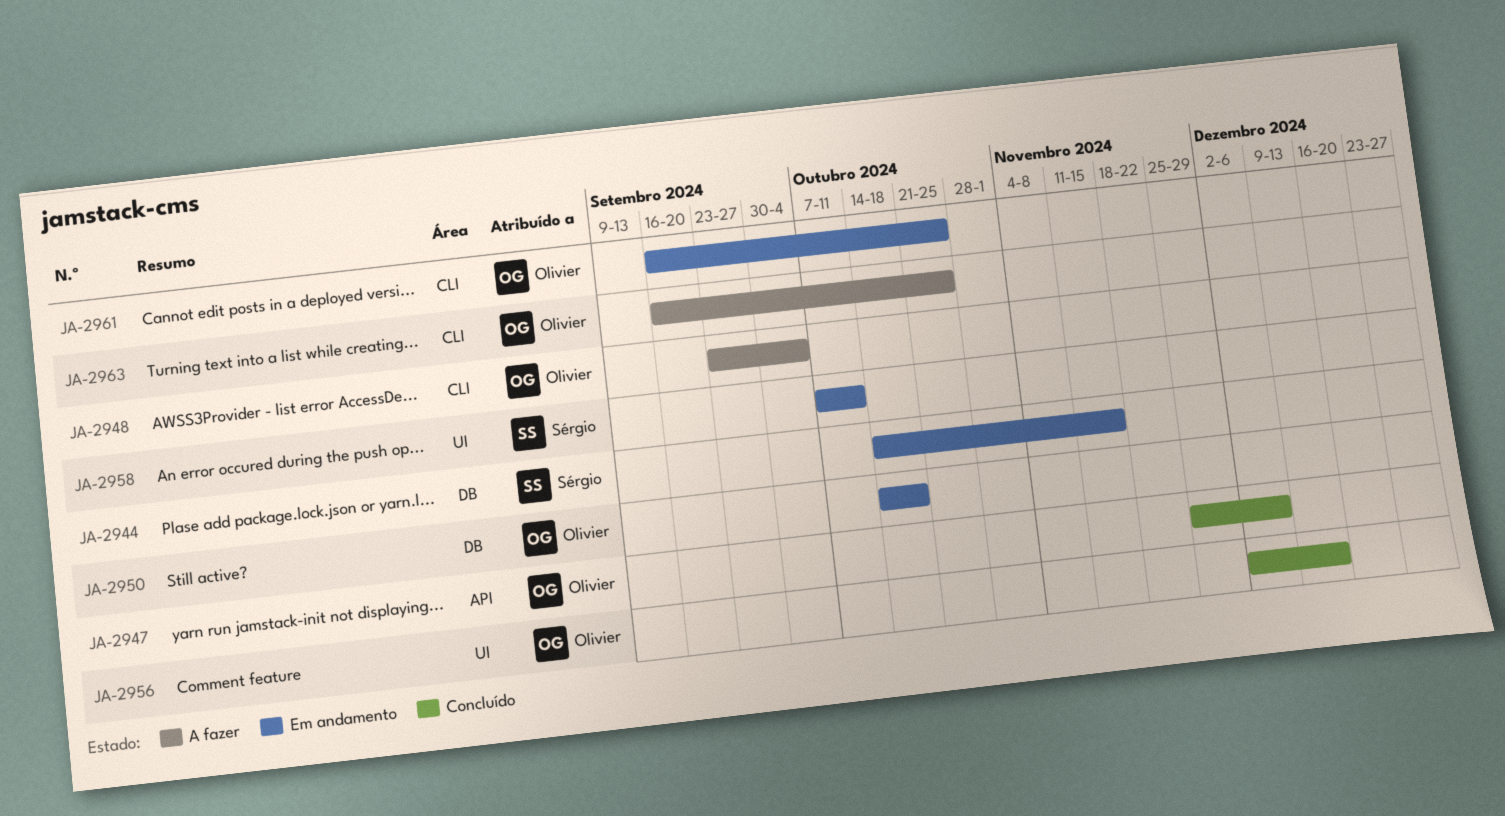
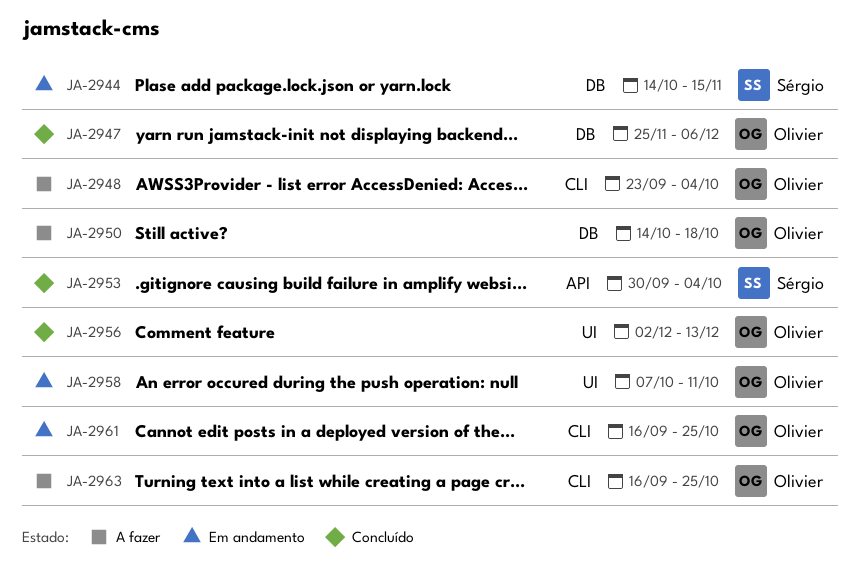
JA-2947, label: API -> DB
JA-2950, status: Em andamento -> A fazer
JA-2953: none -> present
JA-2958, owner: Sérgio -> Olivier

